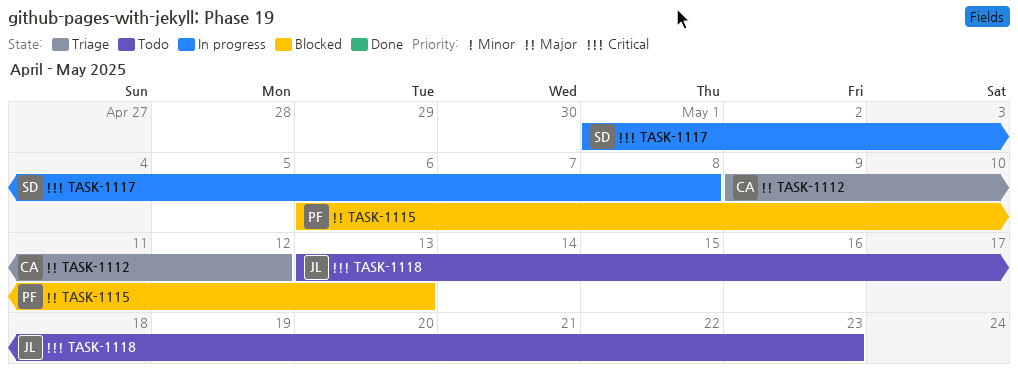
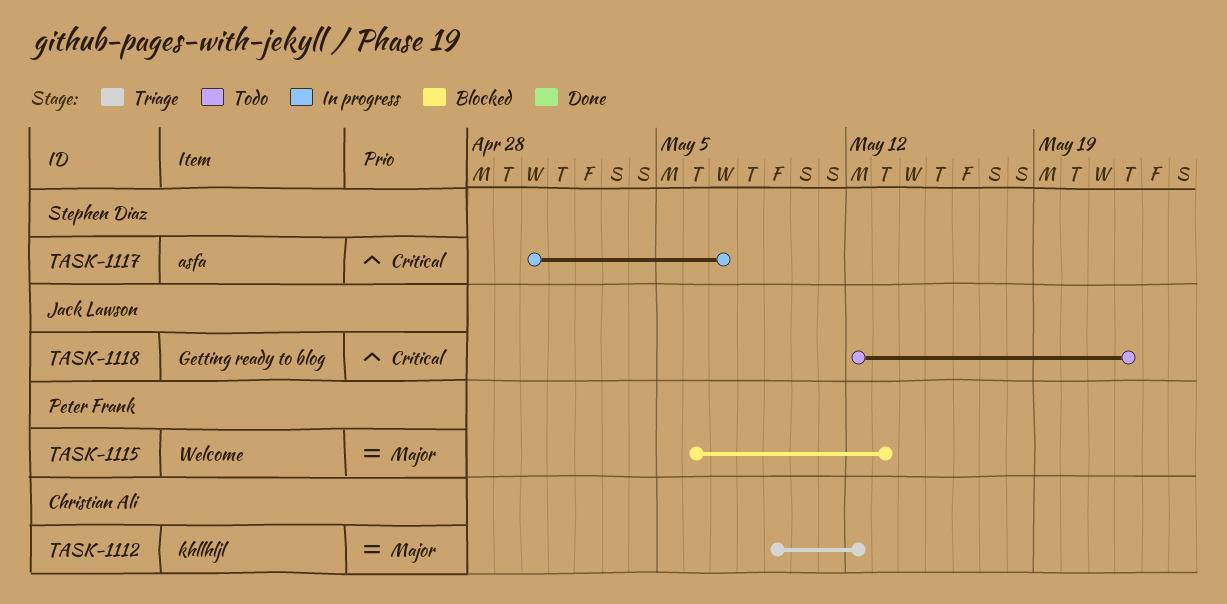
TASK-1117, start: May 1 -> Apr 30
TASK-1117, due: May 8 -> May 7
TASK-1118, start: May 13 -> May 12
TASK-1118, due: May 23 -> May 22

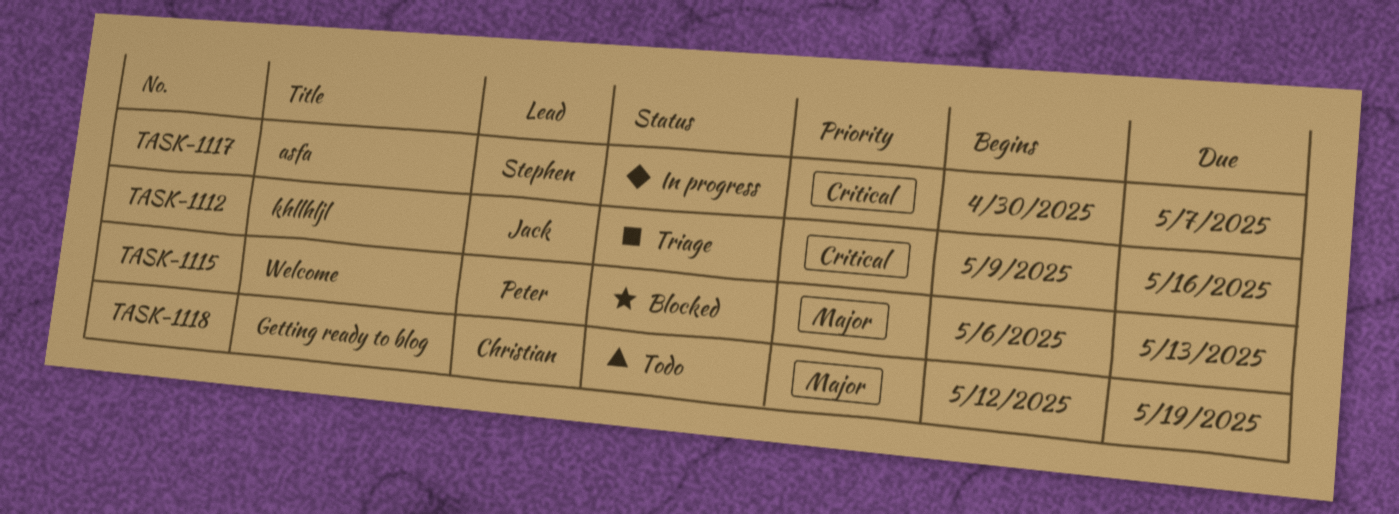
TASK-1112, owner: Christian Ali -> Jack Lawson
TASK-1112, priority: Major -> Critical
TASK-1112, due: May 12 -> May 16
TASK-1118, owner: Jack Lawson -> Christian Ali
TASK-1118, priority: Critical -> Major
TASK-1118, due: May 22 -> May 19

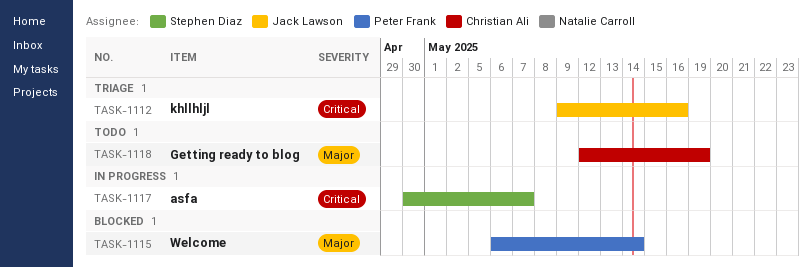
TASK-1115, due: May 13 -> May 14

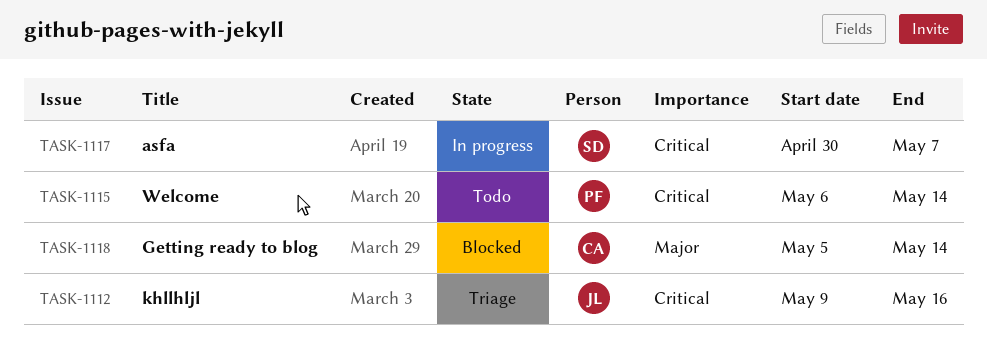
TASK-1115, status: Blocked -> Todo
TASK-1115, priority: Major -> Critical
TASK-1118, status: Todo -> Blocked
TASK-1118, start: May 12 -> May 5
TASK-1118, due: May 19 -> May 14

